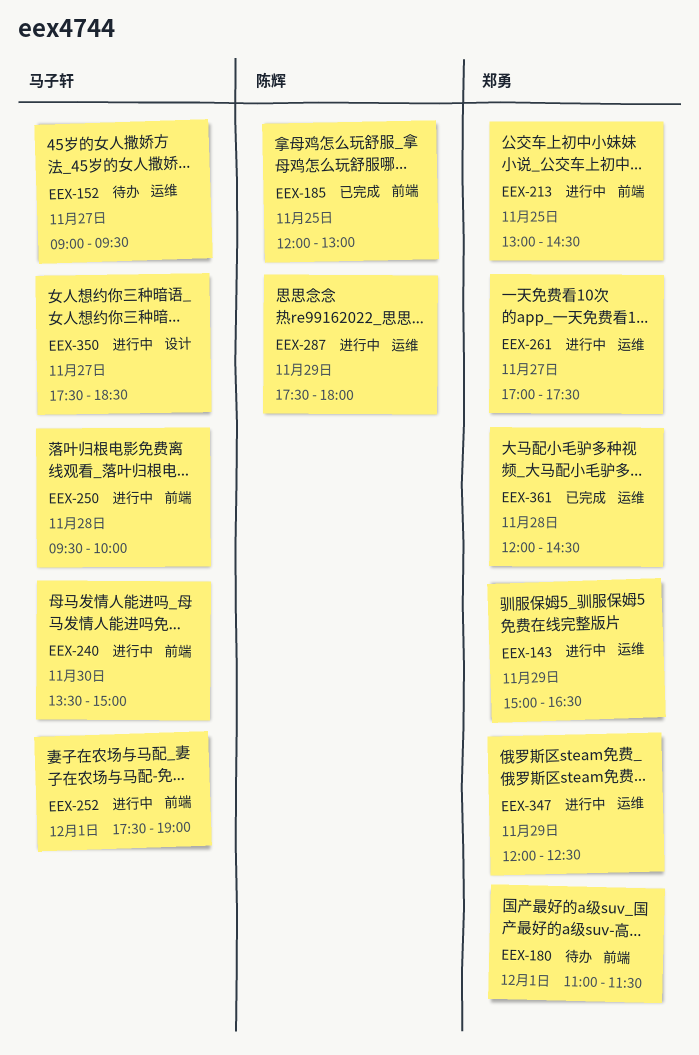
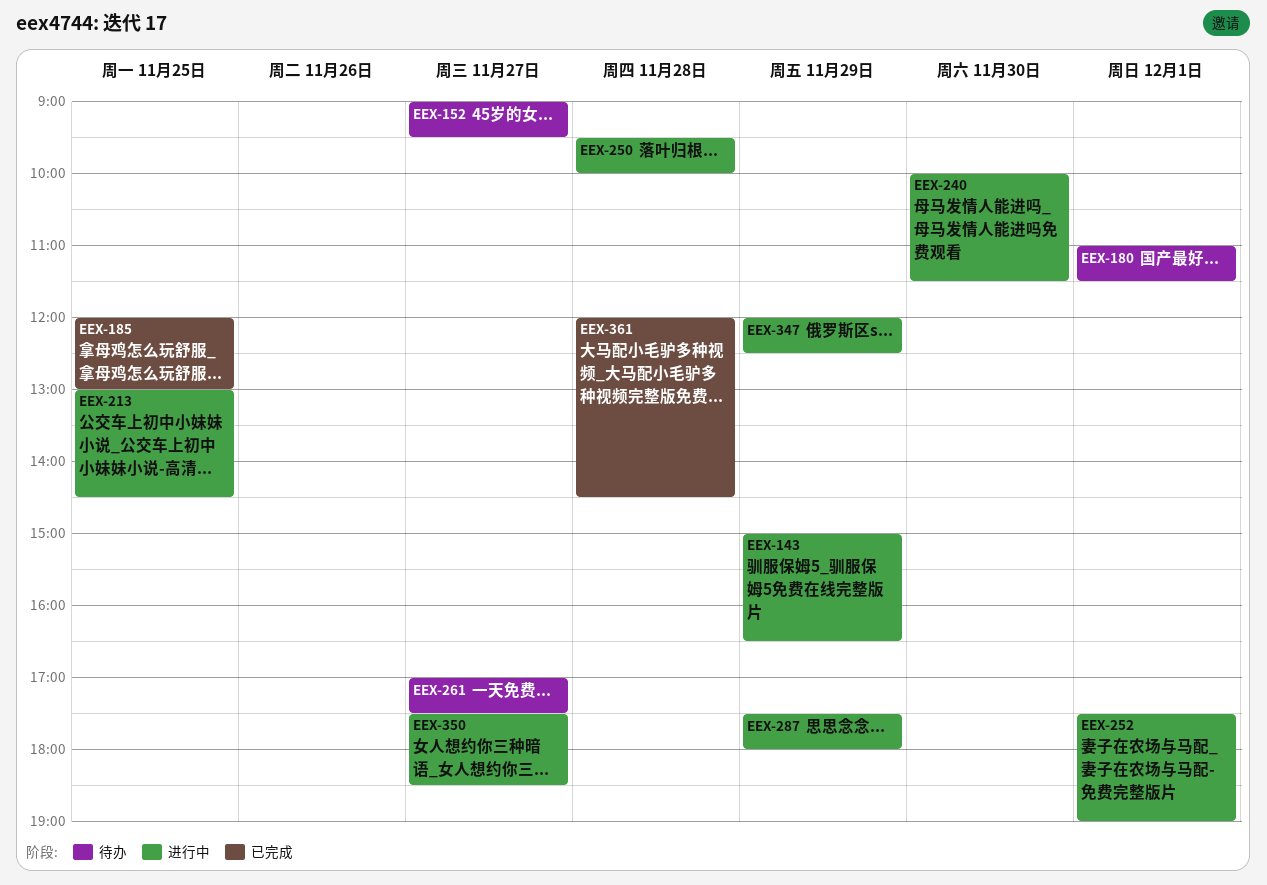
EEX-240, begins: 13:30 -> 10:00
EEX-240, ends: 15:00 -> 11:30
EEX-261, status: 进行中 -> 待办

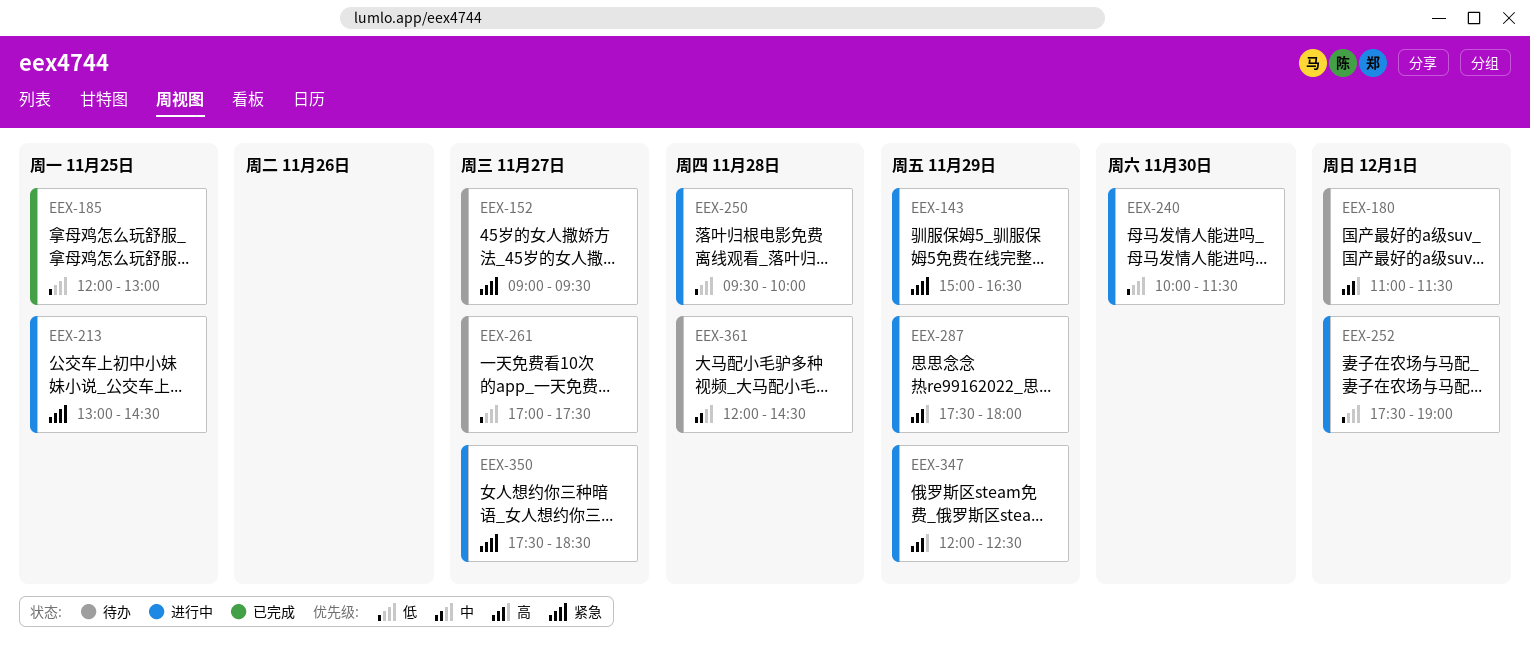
EEX-361, status: 已完成 -> 待办

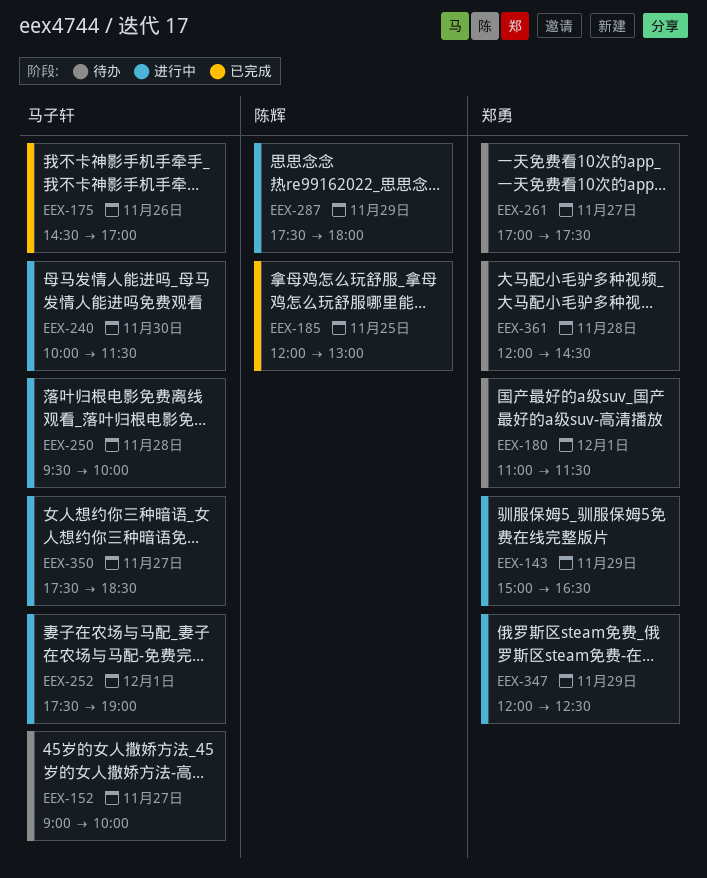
EEX-152, ends: 09:30 -> 10:00
EEX-175: none -> present
EEX-213: present -> none

